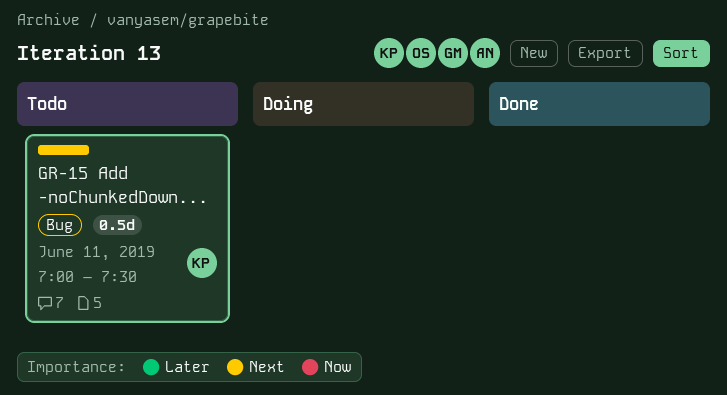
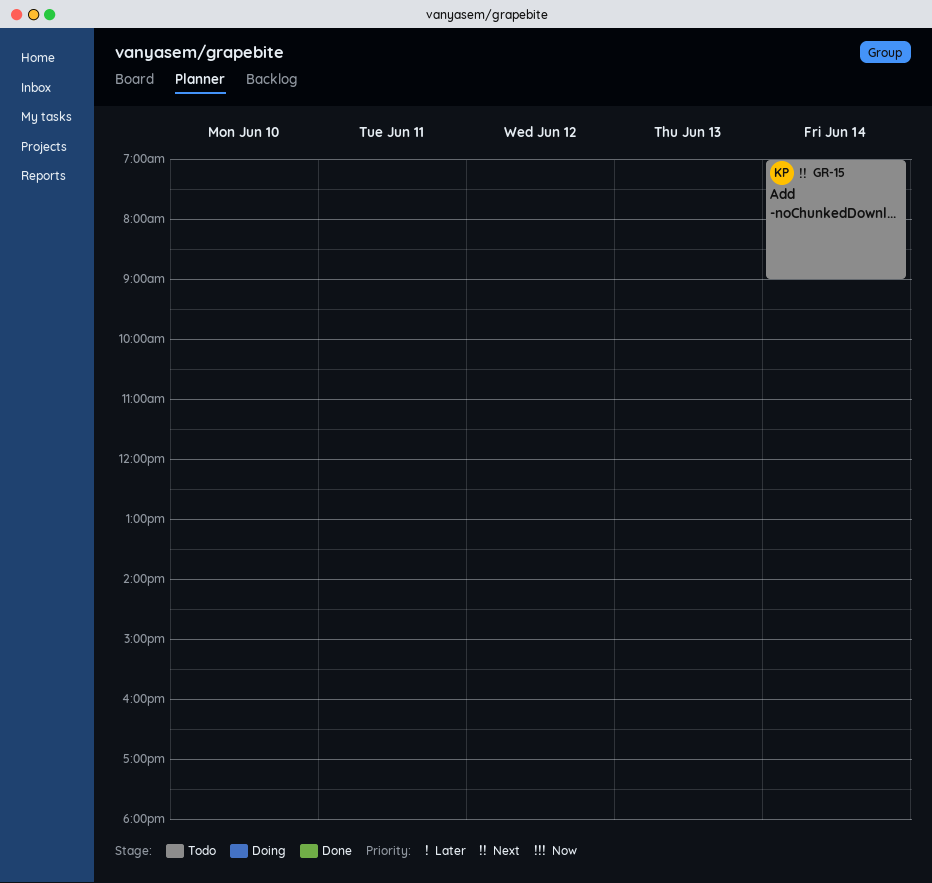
GR-15, day: Jun 11 -> Jun 14
GR-15, ends: 07:30 -> 09:00

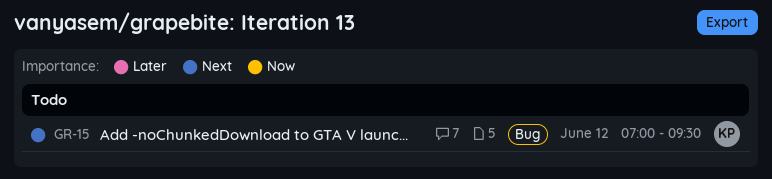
GR-15, day: Jun 14 -> Jun 12
GR-15, ends: 09:00 -> 09:30

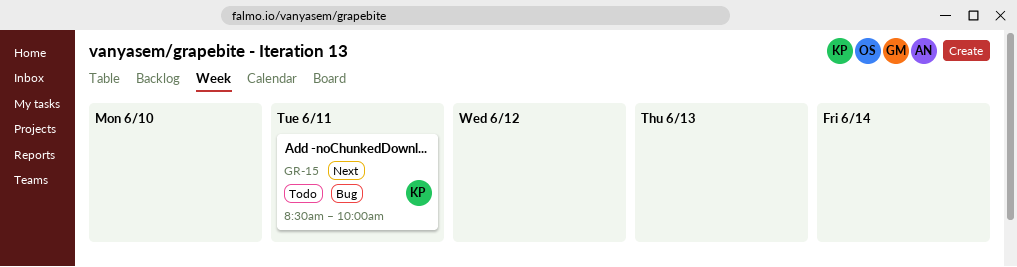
GR-15, day: Jun 12 -> Jun 11
GR-15, begins: 07:00 -> 08:30
GR-15, ends: 09:30 -> 10:00

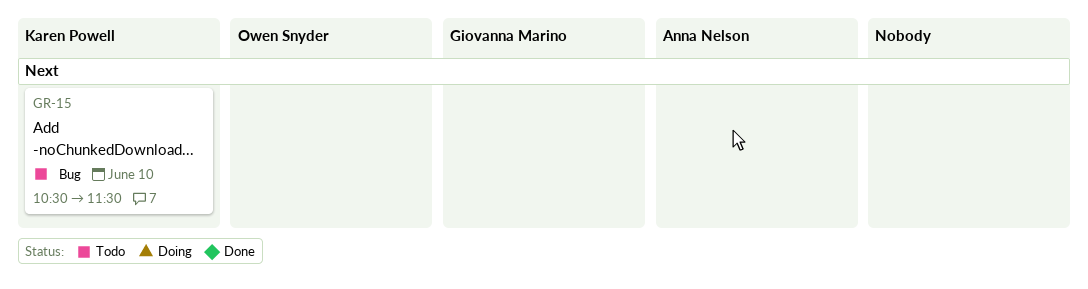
GR-15, day: Jun 11 -> Jun 10
GR-15, begins: 08:30 -> 10:30
GR-15, ends: 10:00 -> 11:30

